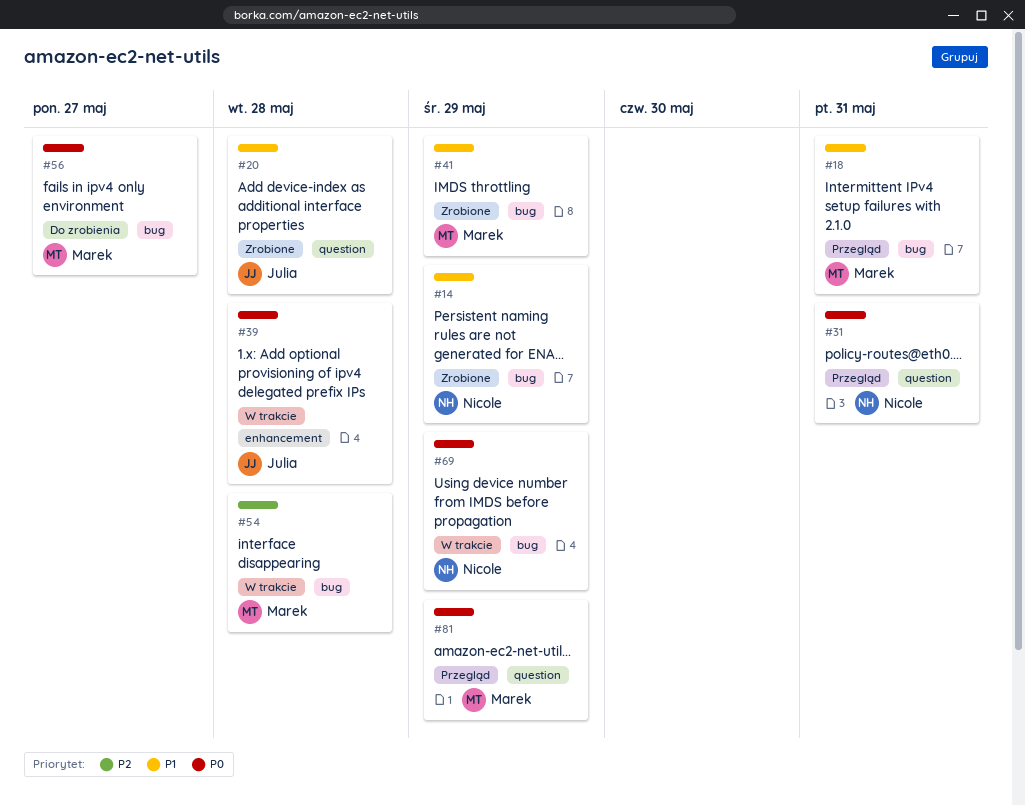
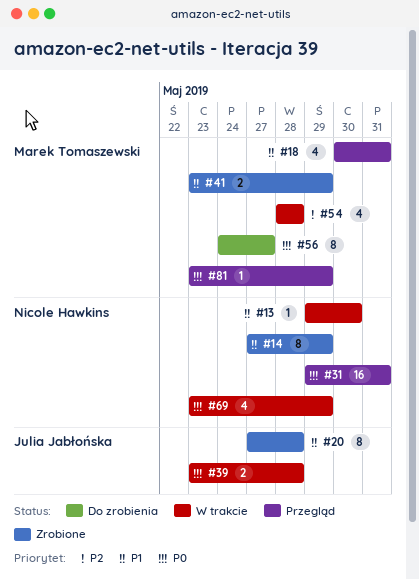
#13: none -> present

